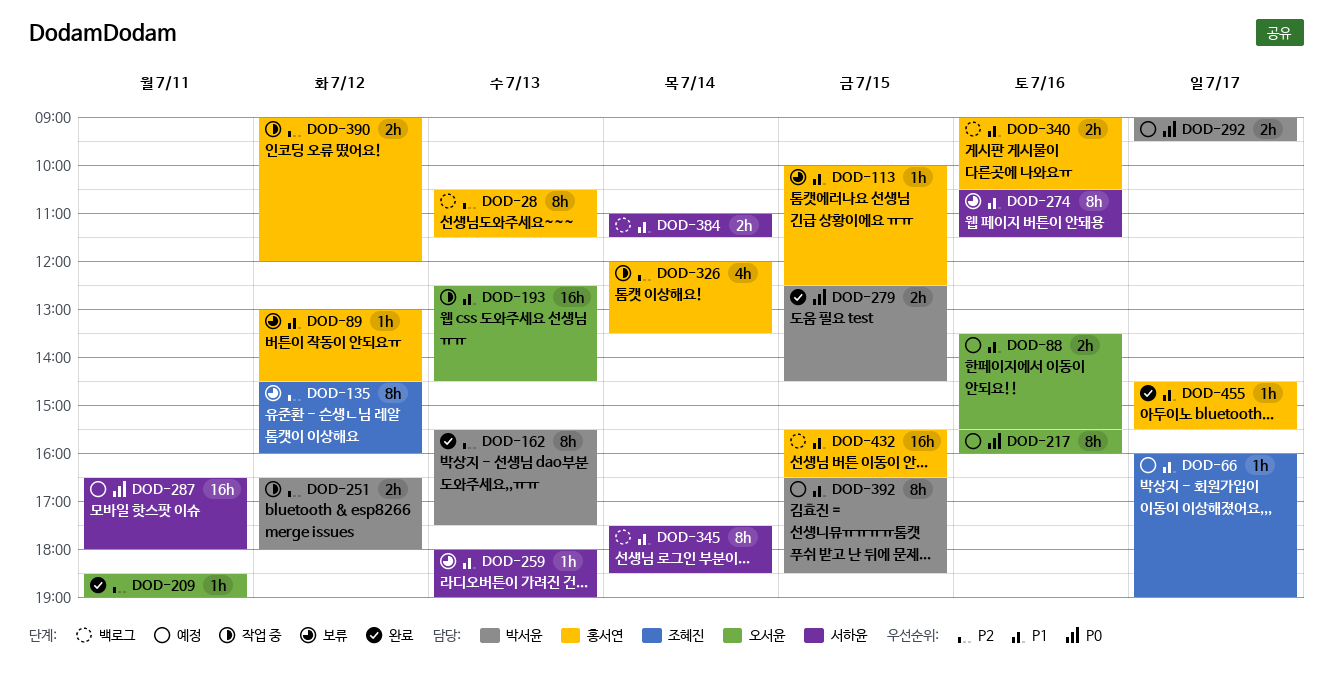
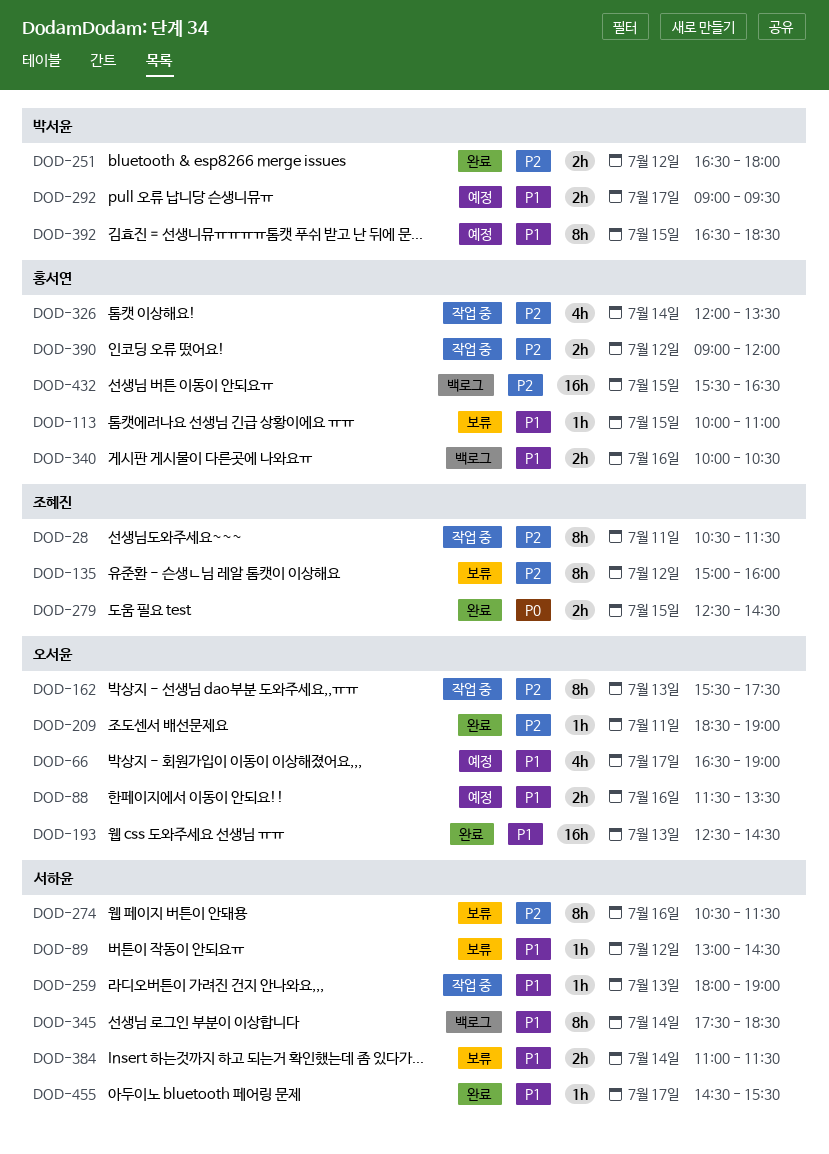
DOD-28, status: 백로그 -> 작업 중
DOD-28, owner: 홍서연 -> 조혜진
DOD-28, day: Jul 13 -> Jul 11
DOD-66, owner: 조혜진 -> 오서윤
DOD-66, estimate: 1h -> 4h
DOD-66, begins: 16:00 -> 16:30
DOD-88, begins: 13:30 -> 11:30
DOD-88, ends: 15:30 -> 13:30
DOD-89, owner: 홍서연 -> 서하윤
DOD-113, ends: 12:30 -> 11:00
DOD-135, begins: 14:30 -> 15:00
DOD-162, status: 완료 -> 작업 중
DOD-162, owner: 박서윤 -> 오서윤
DOD-193, status: 작업 중 -> 완료
DOD-217: present -> none
DOD-251, status: 작업 중 -> 완료
DOD-259, status: 보류 -> 작업 중
DOD-274, priority: P1 -> P2
DOD-279, owner: 박서윤 -> 조혜진
DOD-287: present -> none
DOD-292, priority: P0 -> P1
DOD-340, begins: 09:00 -> 10:00
DOD-384, status: 백로그 -> 보류
DOD-432, priority: P1 -> P2
DOD-455, owner: 홍서연 -> 서하윤

